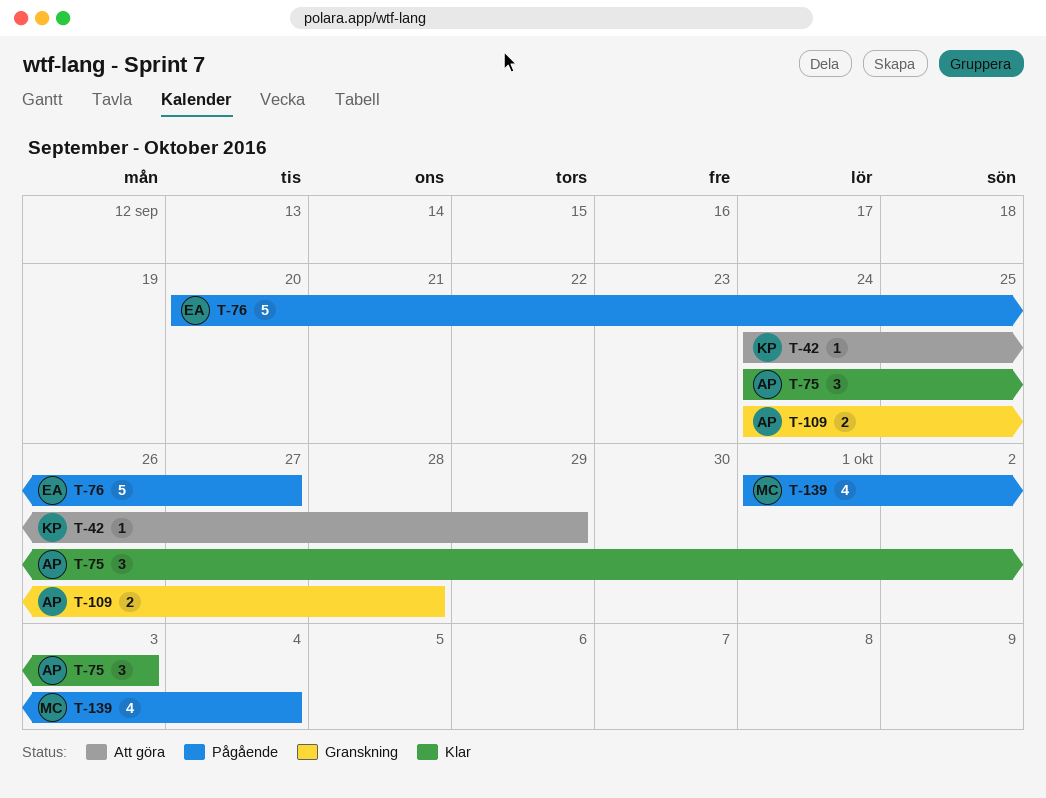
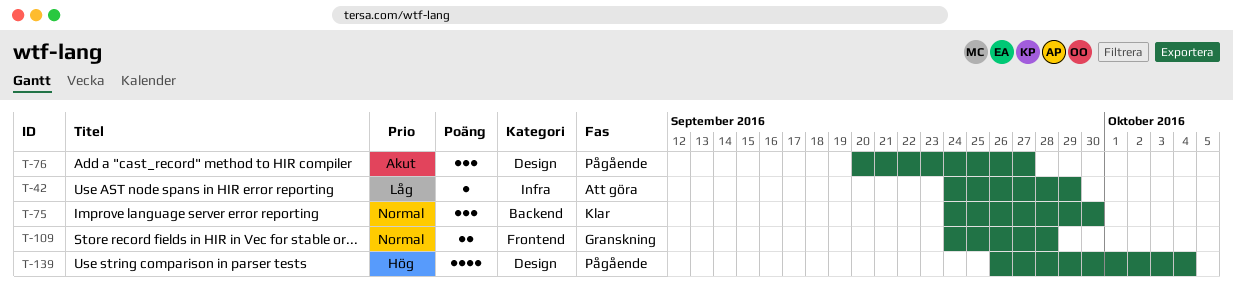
T-75, due: Oct 3 -> Sep 30
T-76, estimate: 5 -> 3
T-139, start: Oct 1 -> Sep 26

